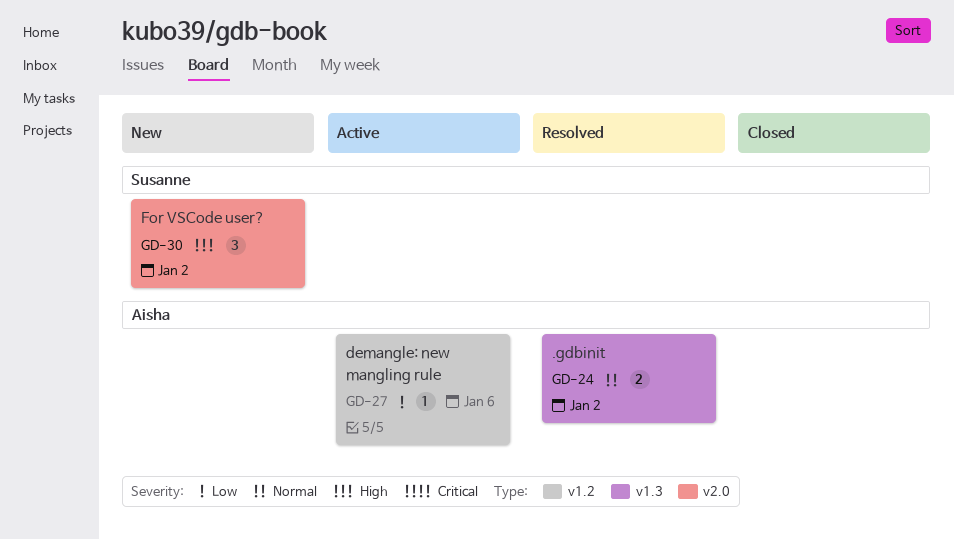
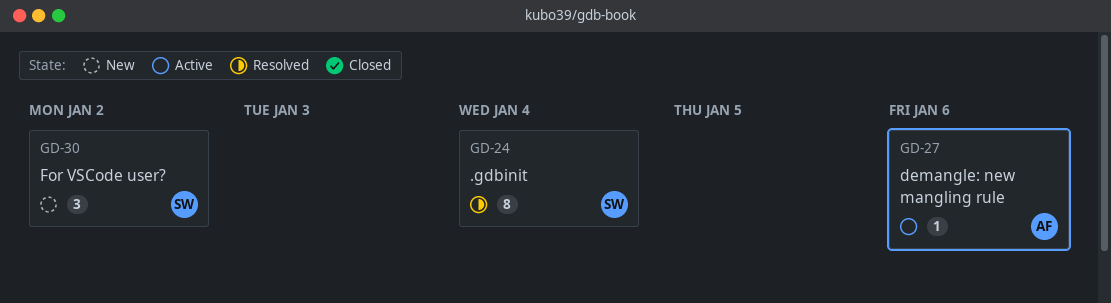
GD-24, owner: Aisha -> Susanne
GD-24, estimate: 2 -> 8
GD-24, due: Jan 2 -> Jan 4

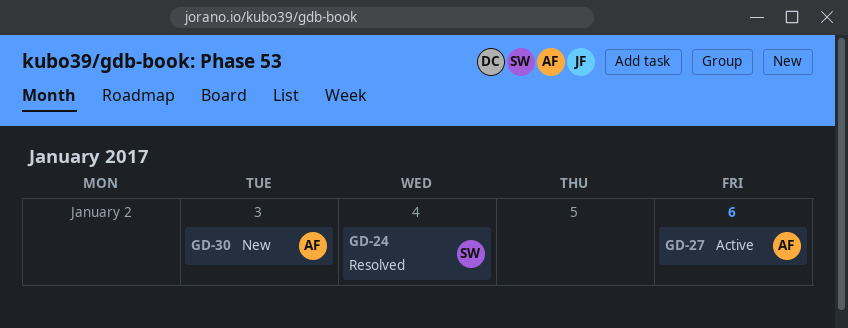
GD-30, owner: SW -> AF
GD-30, due: Jan 2 -> Jan 3

